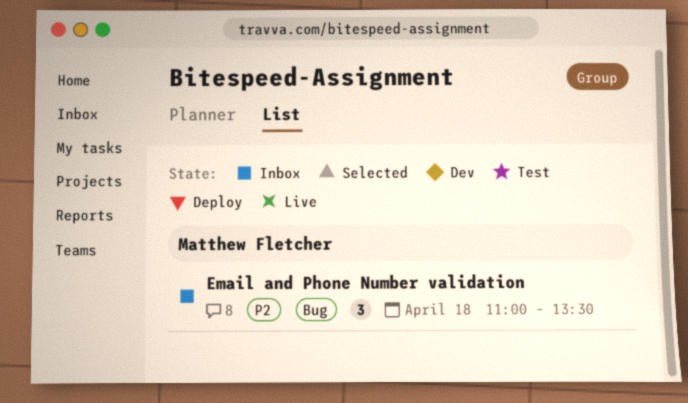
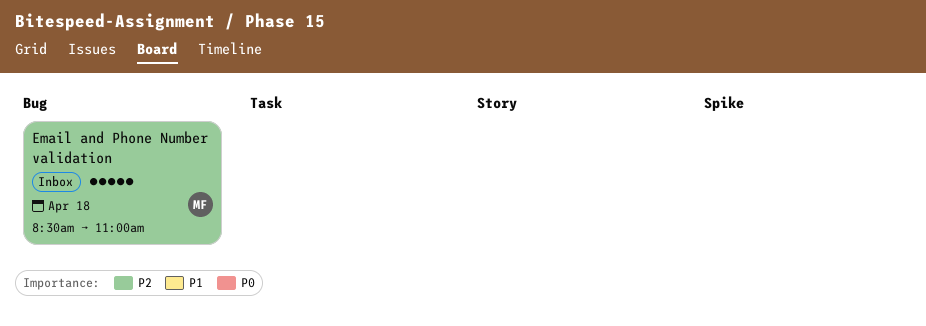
Email and Phone Number validation, estimate: 3 -> 5
Email and Phone Number validation, begins: 11:00 -> 08:30
Email and Phone Number validation, ends: 13:30 -> 11:00

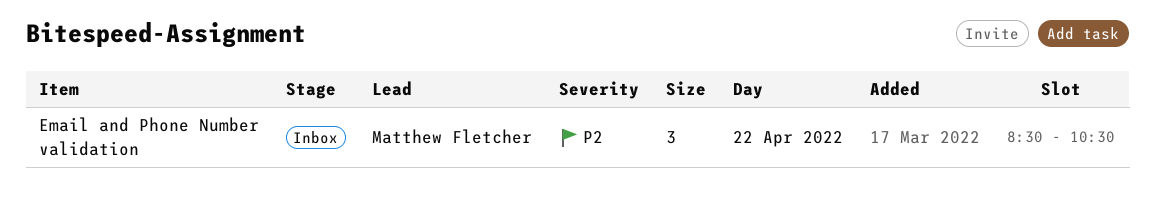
Email and Phone Number validation, estimate: 5 -> 3
Email and Phone Number validation, day: Apr 18 -> Apr 22
Email and Phone Number validation, ends: 11:00 -> 10:30

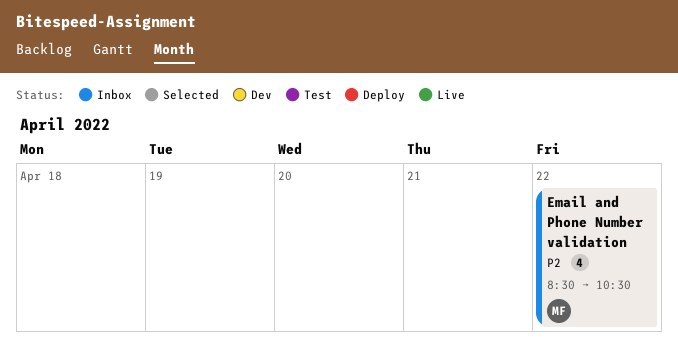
Email and Phone Number validation, estimate: 3 -> 4

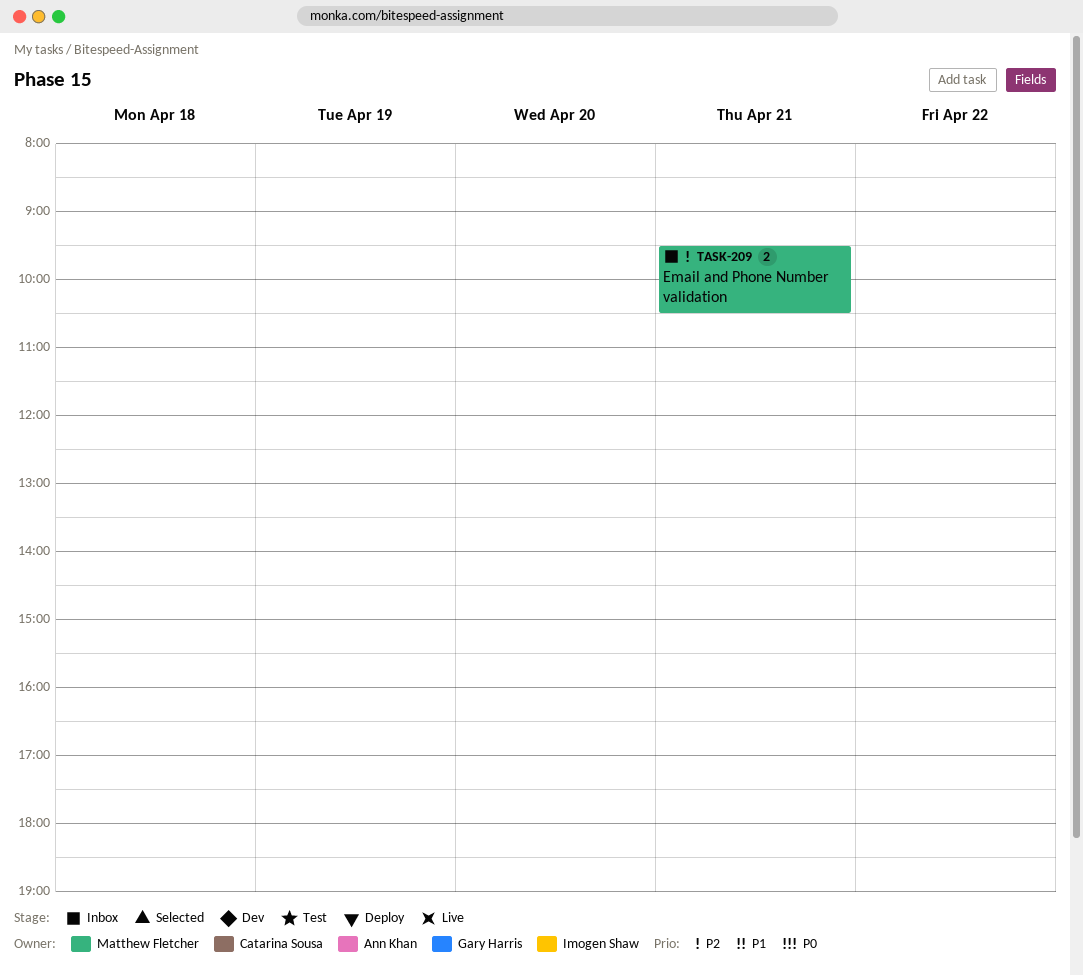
Email and Phone Number validation, estimate: 4 -> 2
Email and Phone Number validation, day: Apr 22 -> Apr 21
Email and Phone Number validation, begins: 08:30 -> 09:30

